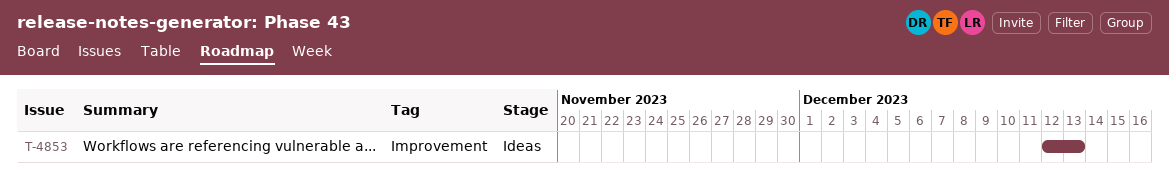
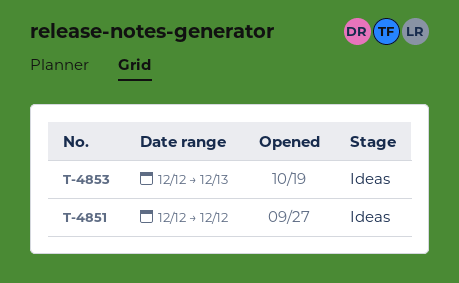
T-4851: none -> present

